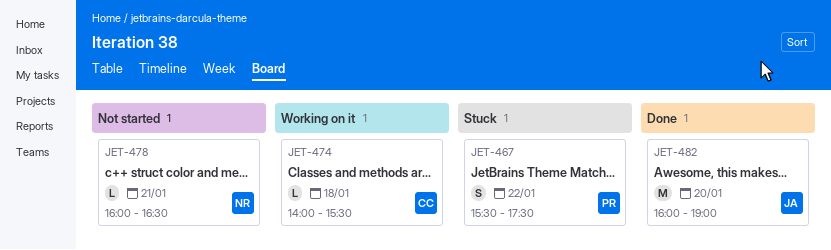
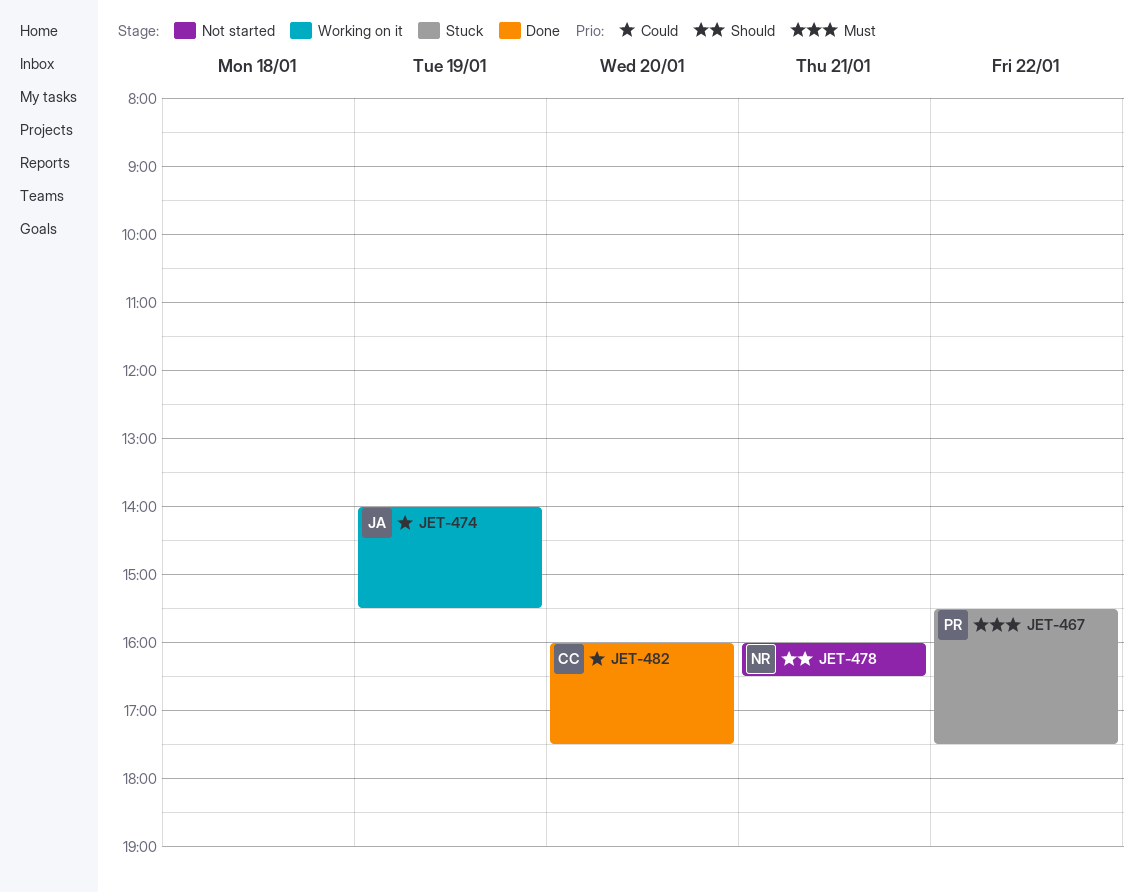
JET-474, owner: CC -> JA
JET-474, day: Jan 18 -> Jan 19
JET-482, owner: JA -> CC
JET-482, ends: 19:00 -> 17:30

